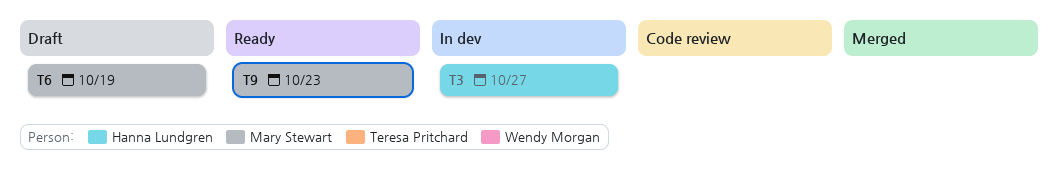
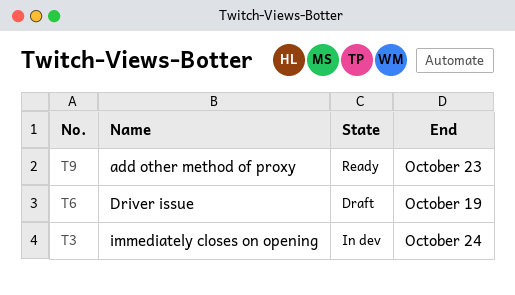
T3, due: Oct 27 -> Oct 24

